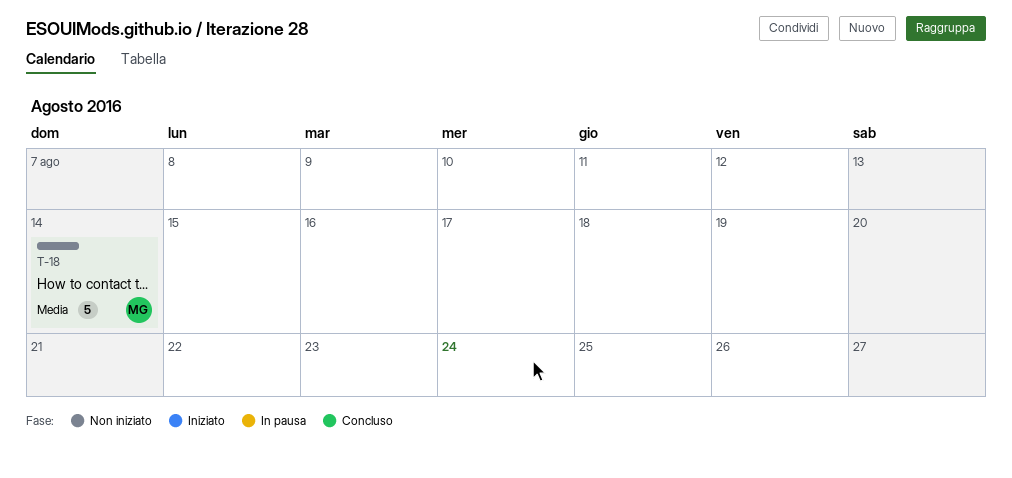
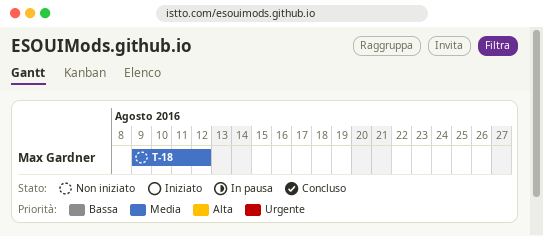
T-18, due: Aug 14 -> Aug 12

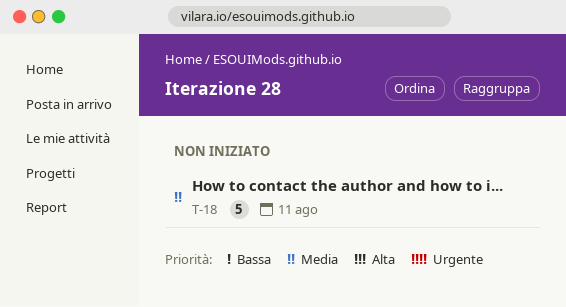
T-18, due: Aug 12 -> Aug 11

